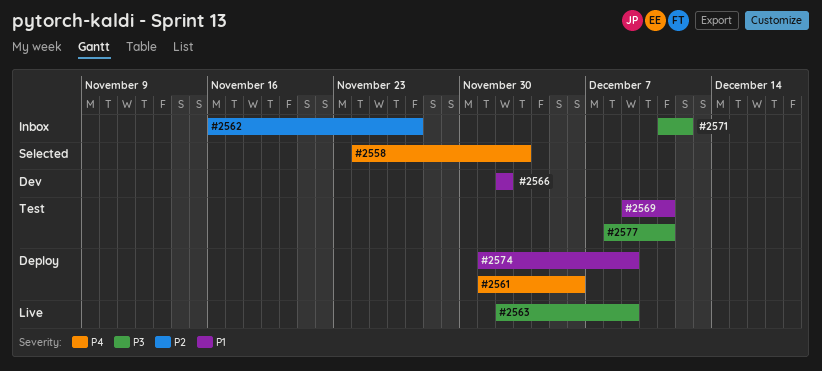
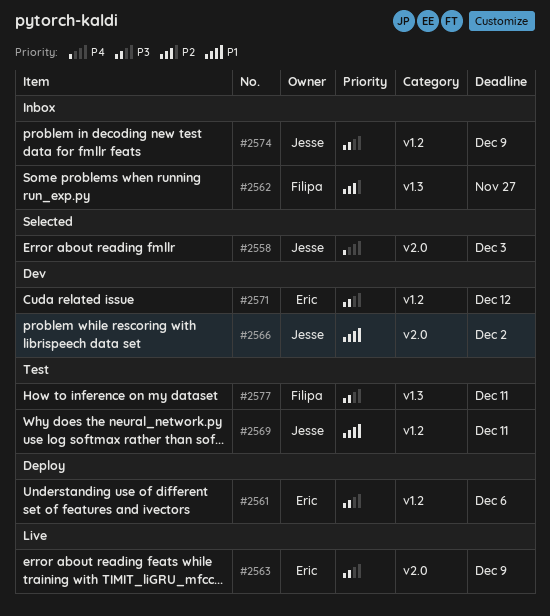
#2561, priority: P4 -> P3
#2571, status: Inbox -> Dev
#2574, status: Deploy -> Inbox
#2574, priority: P1 -> P3

